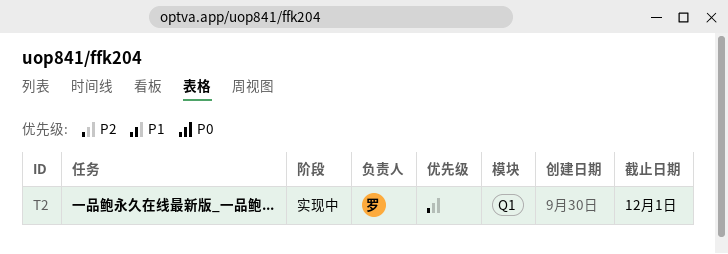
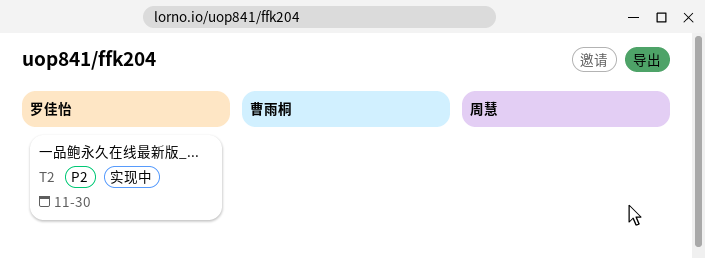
T2, due: Dec 1 -> Nov 30

